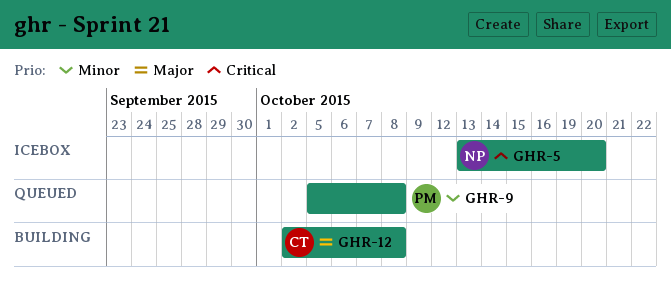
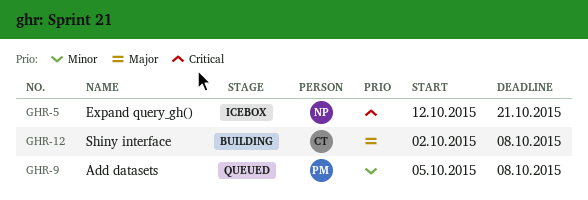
GHR-5, start: Oct 13 -> Oct 12
GHR-5, due: Oct 20 -> Oct 21

